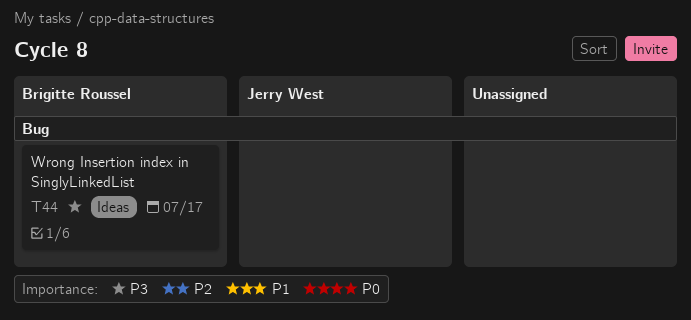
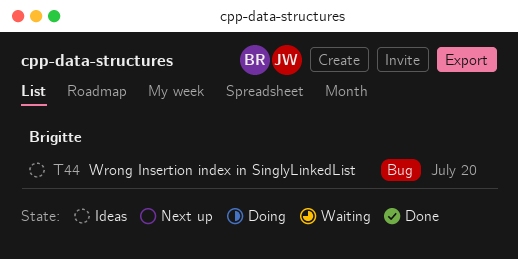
T44, due: Jul 17 -> Jul 20

